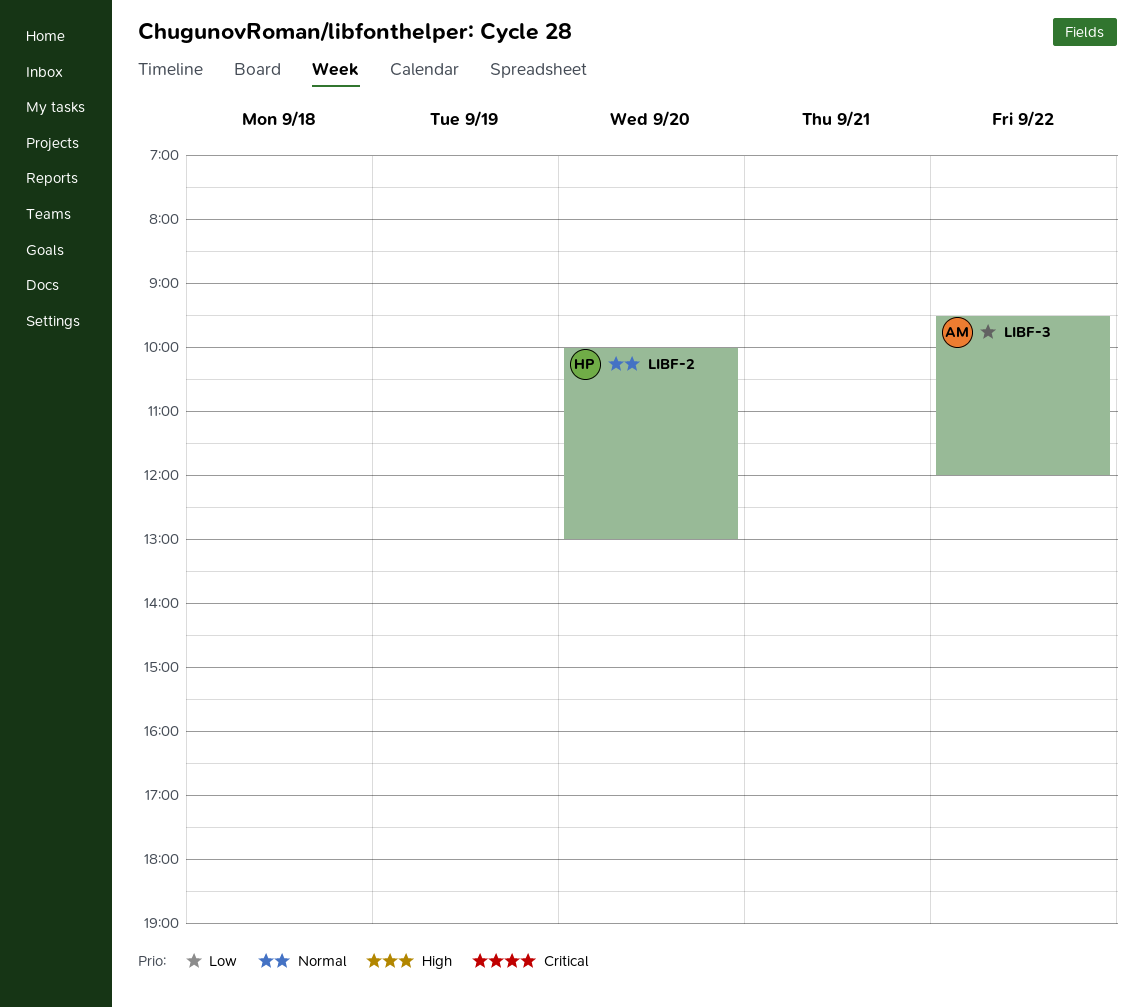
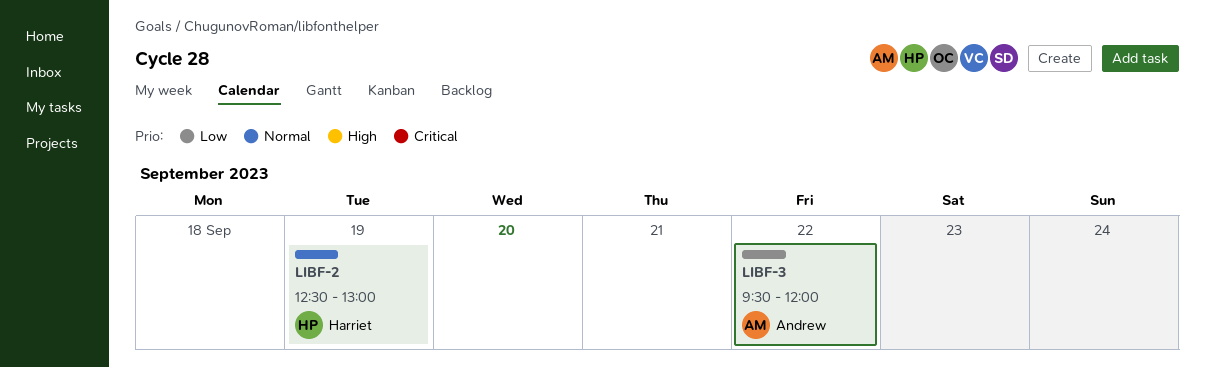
LIBF-2, day: Sep 20 -> Sep 19
LIBF-2, begins: 10:00 -> 12:30

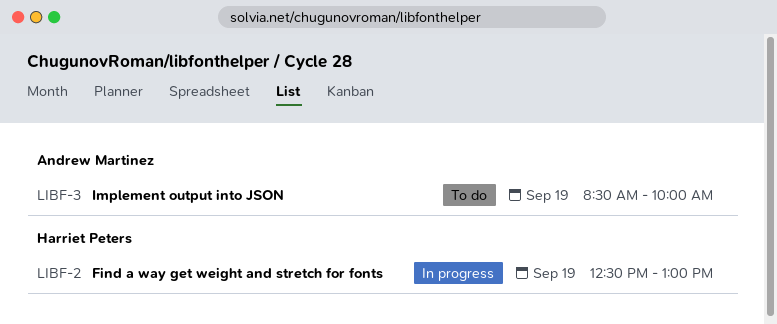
LIBF-3, day: Sep 22 -> Sep 19
LIBF-3, begins: 09:30 -> 08:30
LIBF-3, ends: 12:00 -> 10:00

